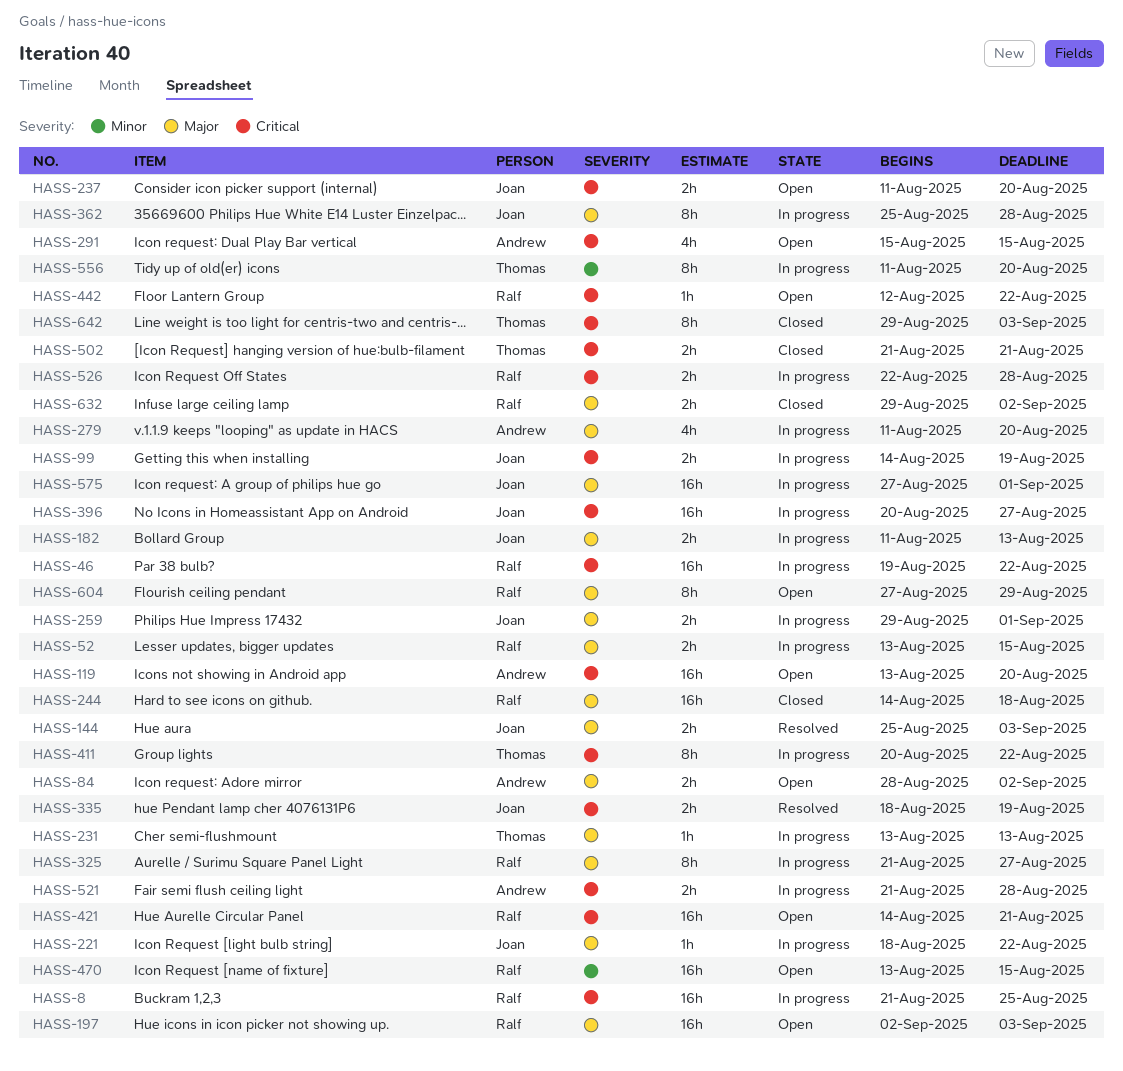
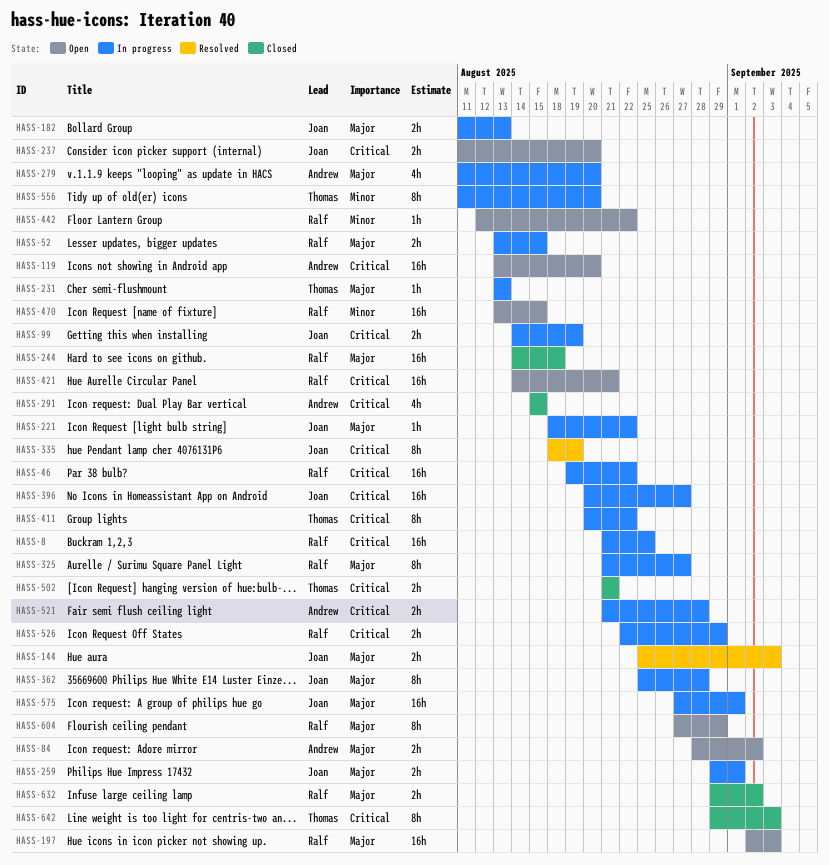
HASS-291, status: Open -> Closed
HASS-335, estimate: 2h -> 8h
HASS-442, priority: Critical -> Minor
HASS-526, due: Aug 28 -> Aug 29

